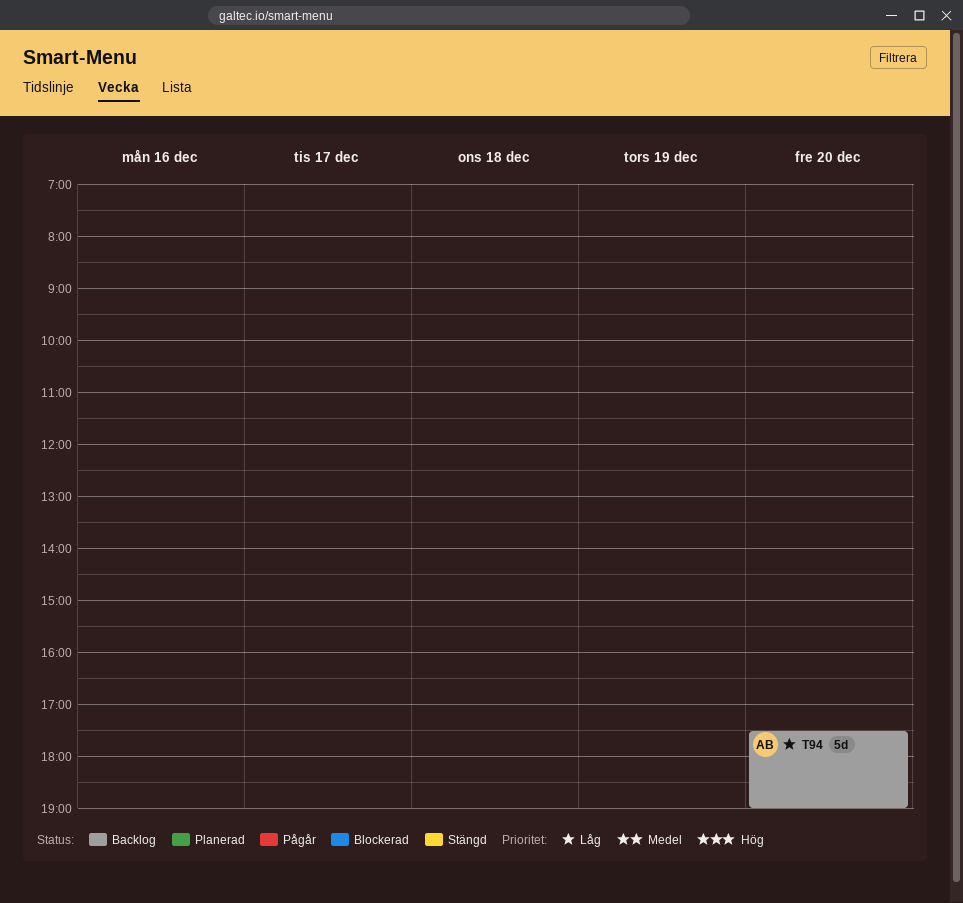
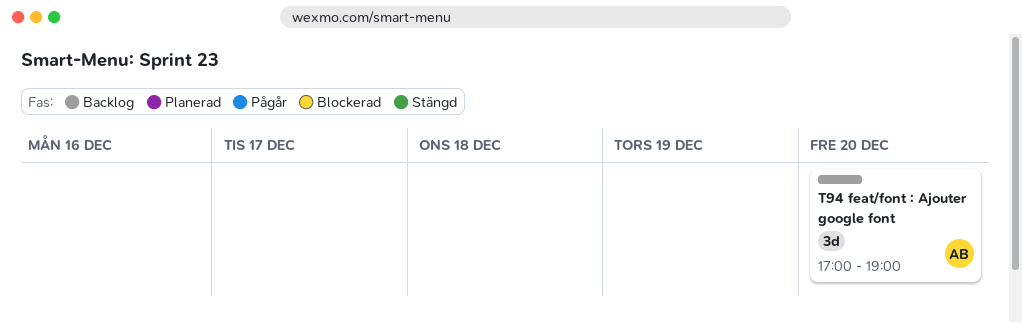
T94, estimate: 5d -> 3d
T94, begins: 17:30 -> 17:00

